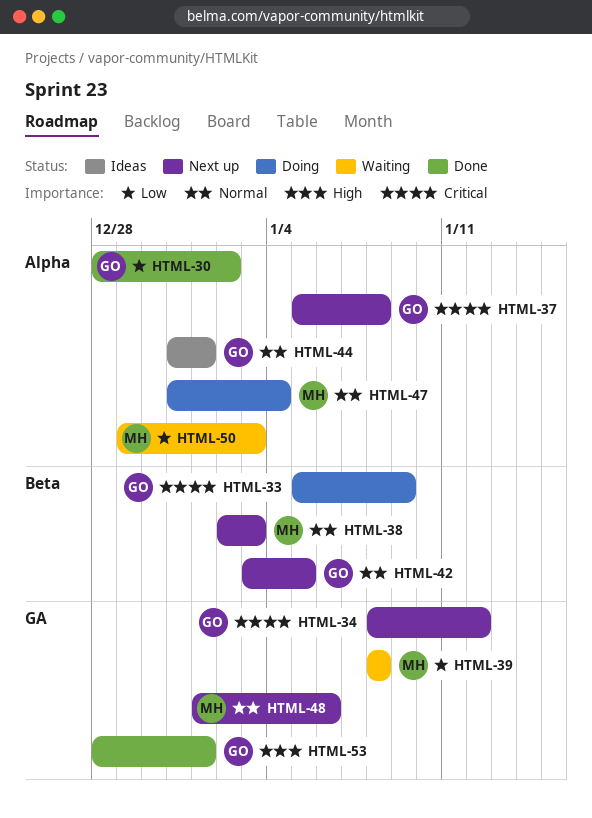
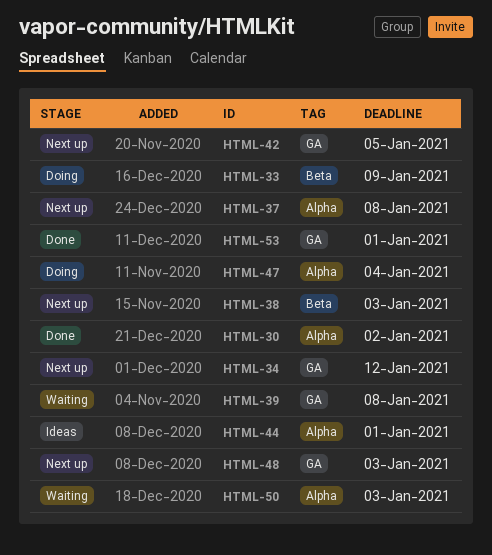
HTML-42, label: Beta -> GA
HTML-48, due: Jan 6 -> Jan 3

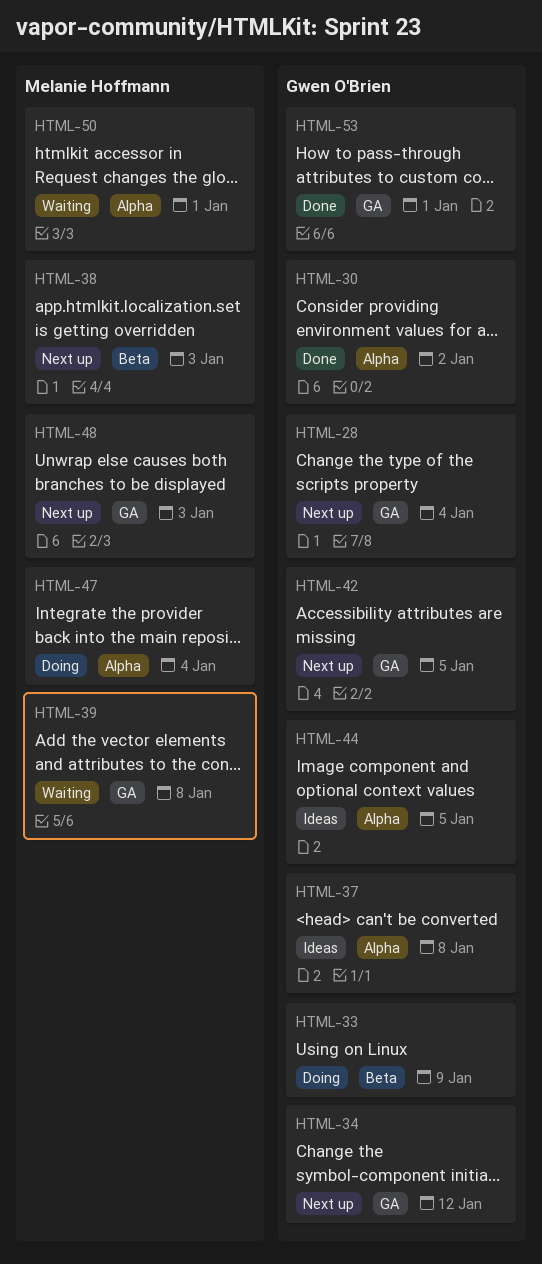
HTML-28: none -> present
HTML-37, status: Next up -> Ideas
HTML-44, due: Jan 1 -> Jan 5
HTML-50, due: Jan 3 -> Jan 1

